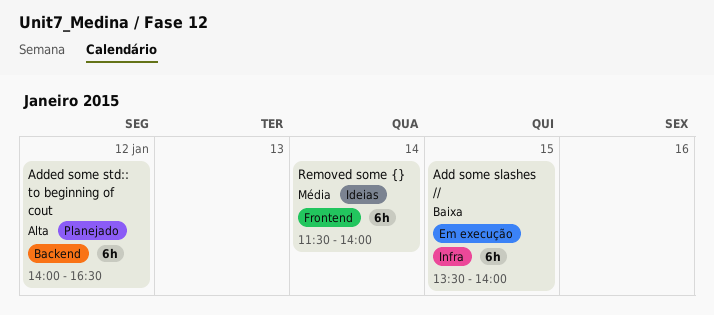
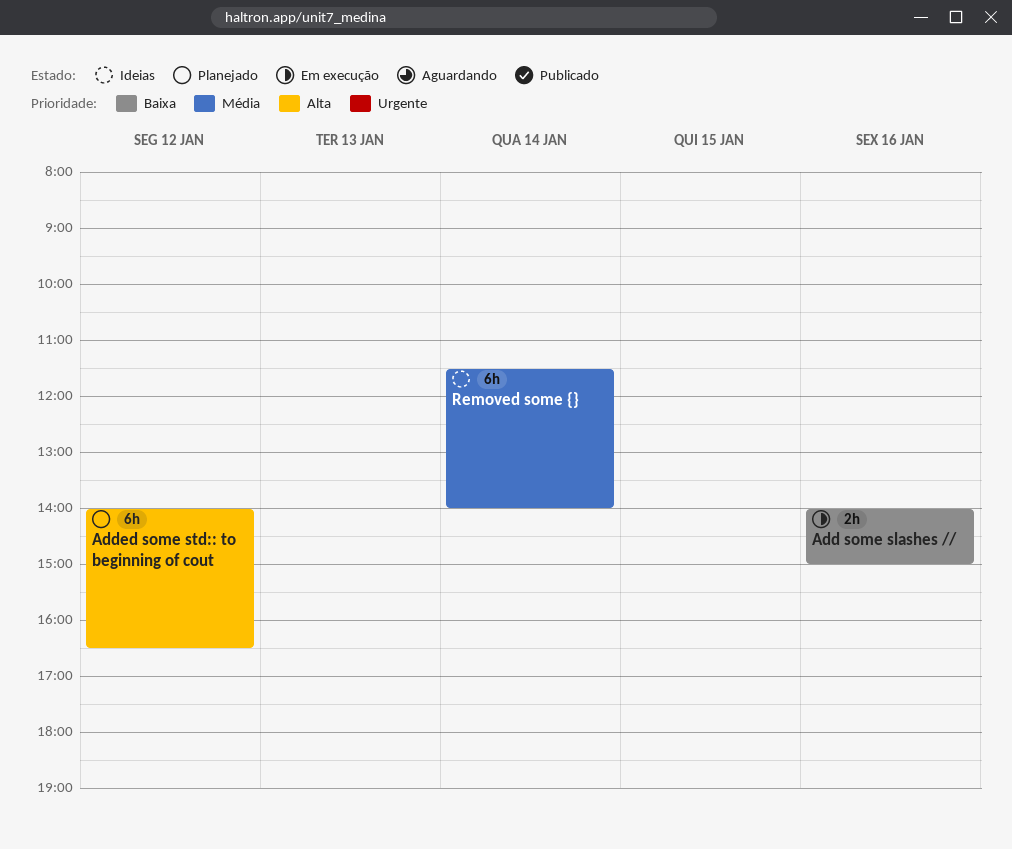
Add some slashes //, estimate: 6h -> 2h
Add some slashes //, day: Jan 15 -> Jan 16
Add some slashes //, begins: 13:30 -> 14:00
Add some slashes //, ends: 14:00 -> 15:00

